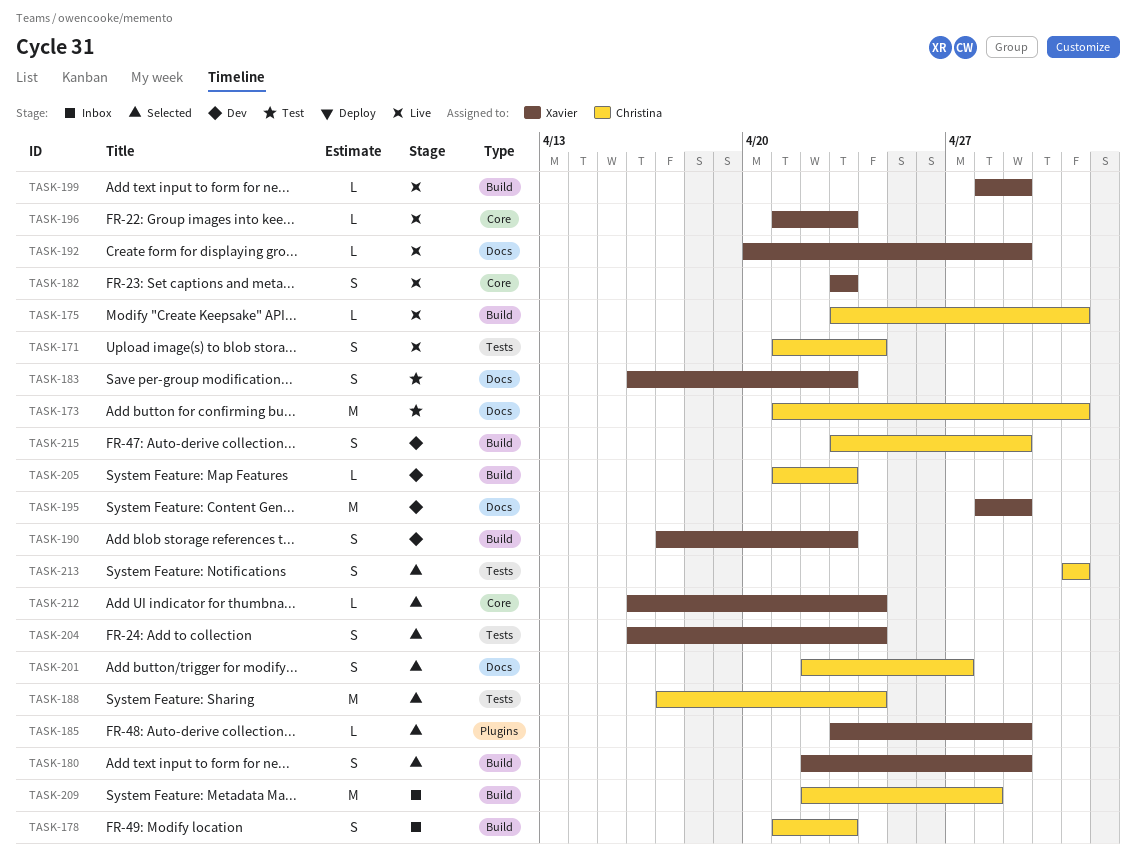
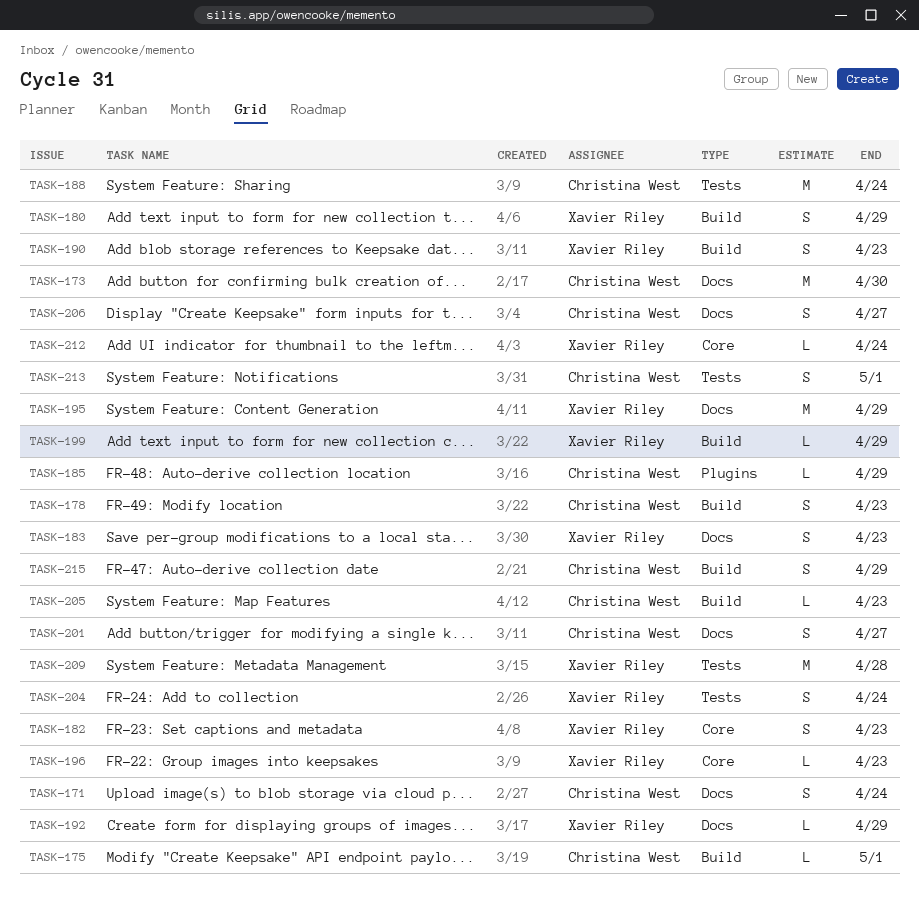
TASK-171, label: Tests -> Docs
TASK-173, due: May 1 -> Apr 30
TASK-185, owner: Xavier Riley -> Christina West
TASK-206: none -> present
TASK-209, owner: Christina West -> Xavier Riley
TASK-209, label: Build -> Tests

